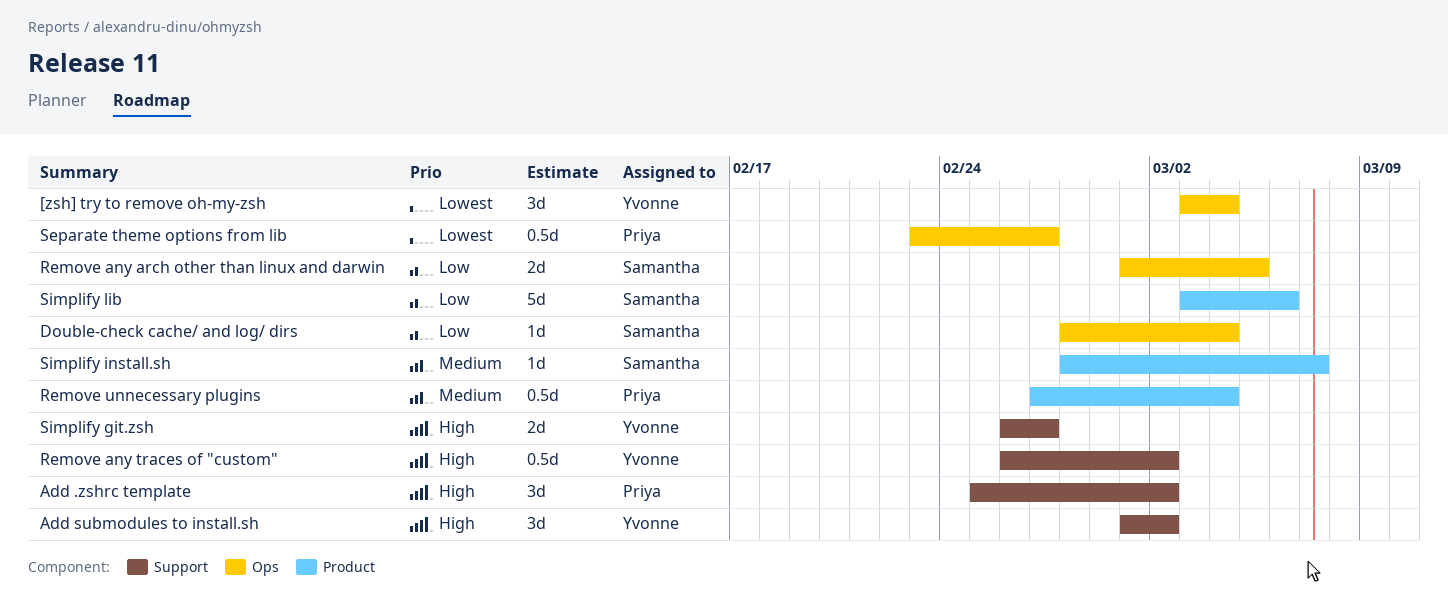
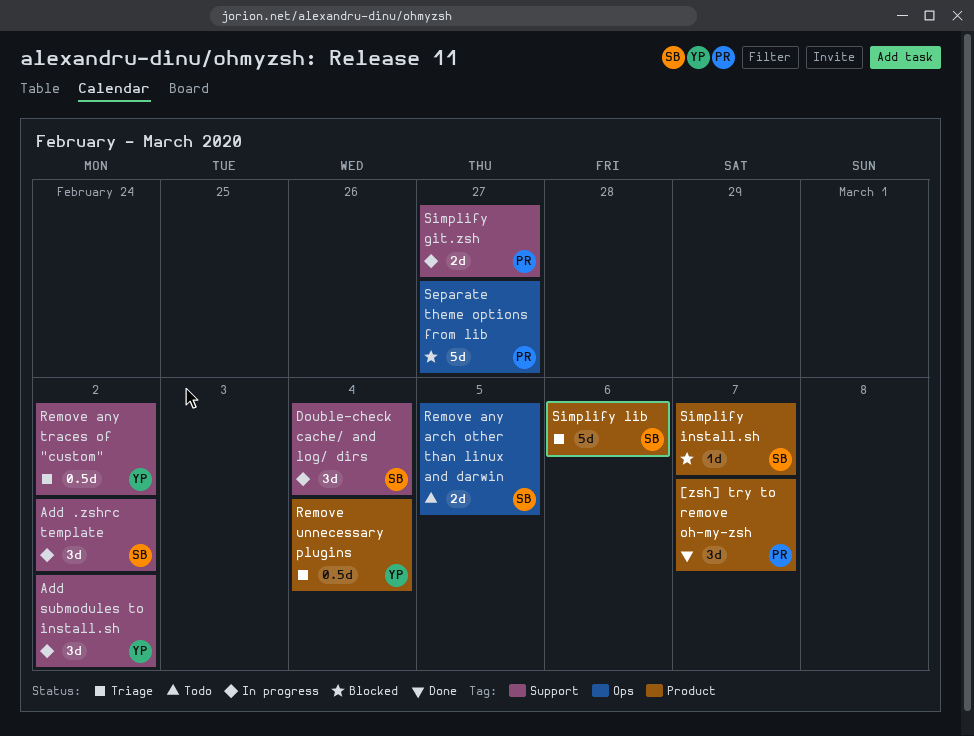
[zsh] try to remove oh-my-zsh, owner: Yvonne -> Priya
[zsh] try to remove oh-my-zsh, label: Ops -> Product
[zsh] try to remove oh-my-zsh, due: Mar 4 -> Mar 7
Add .zshrc template, owner: Priya -> Samantha
Double-check cache/ and log/ dirs, label: Ops -> Support
Double-check cache/ and log/ dirs, estimate: 1d -> 3d
Remove unnecessary plugins, owner: Priya -> Yvonne
Separate theme options from lib, estimate: 0.5d -> 5d
Simplify git.zsh, owner: Yvonne -> Priya

